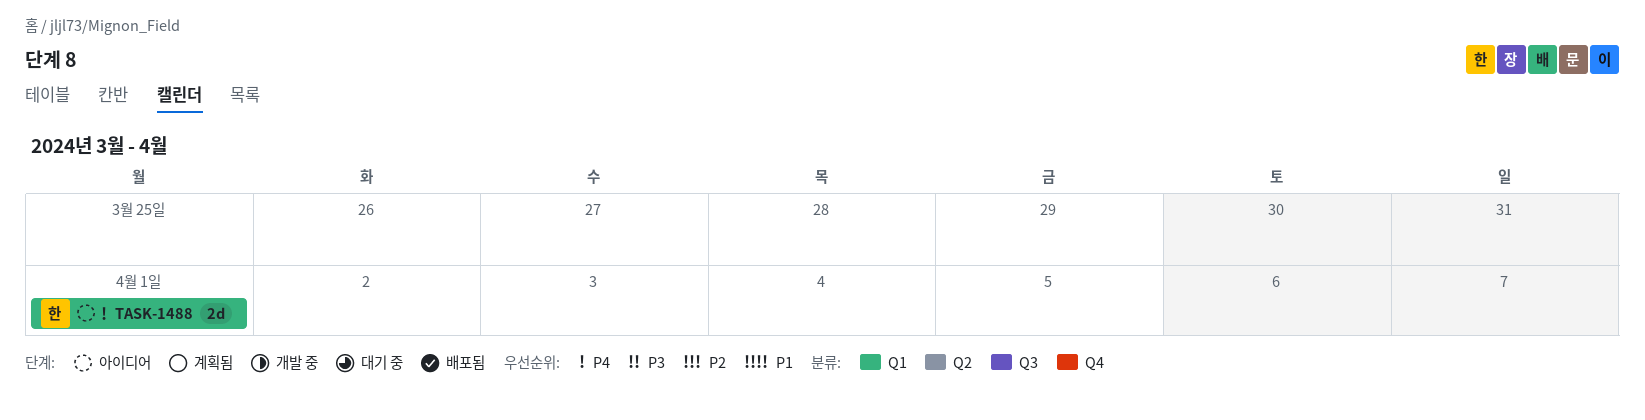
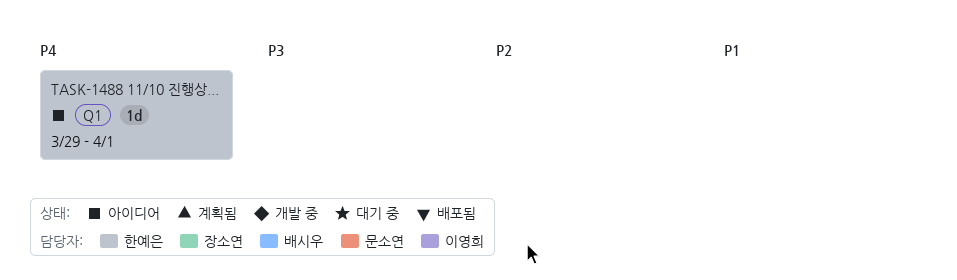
TASK-1488, estimate: 2d -> 1d
TASK-1488, start: Apr 1 -> Mar 29

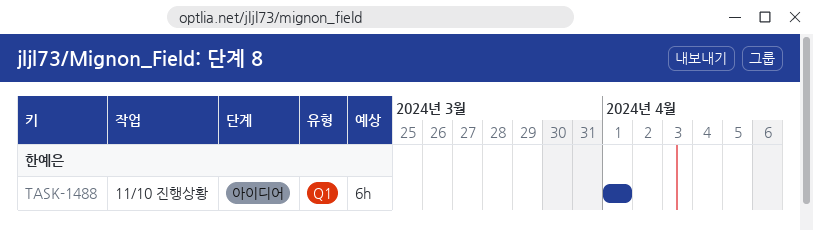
TASK-1488, estimate: 1d -> 6h
TASK-1488, start: Mar 29 -> Apr 1

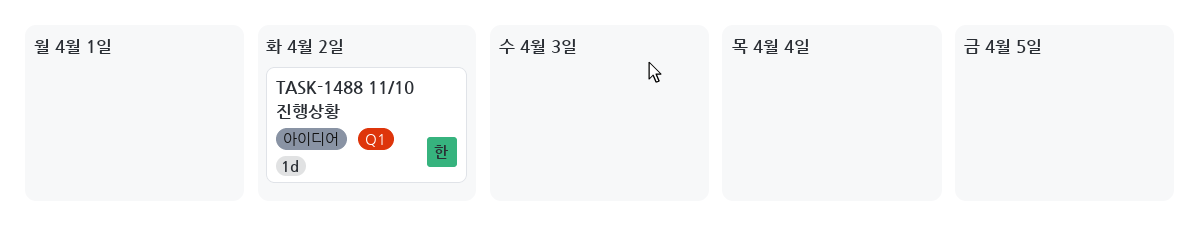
TASK-1488, estimate: 6h -> 1d
TASK-1488, due: Apr 1 -> Apr 2

